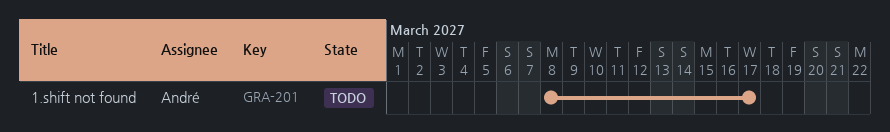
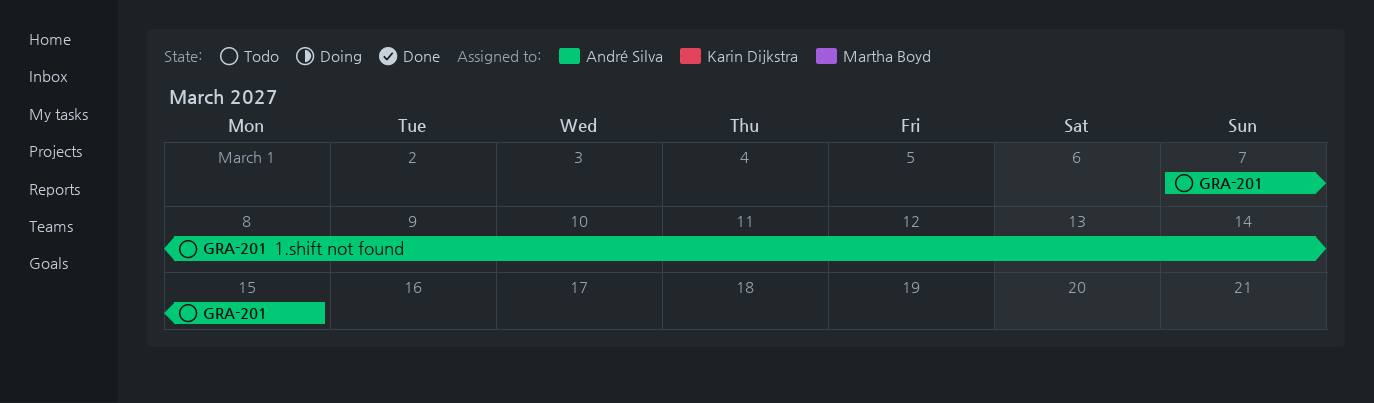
GRA-201, start: Mar 8 -> Mar 7
GRA-201, due: Mar 17 -> Mar 15

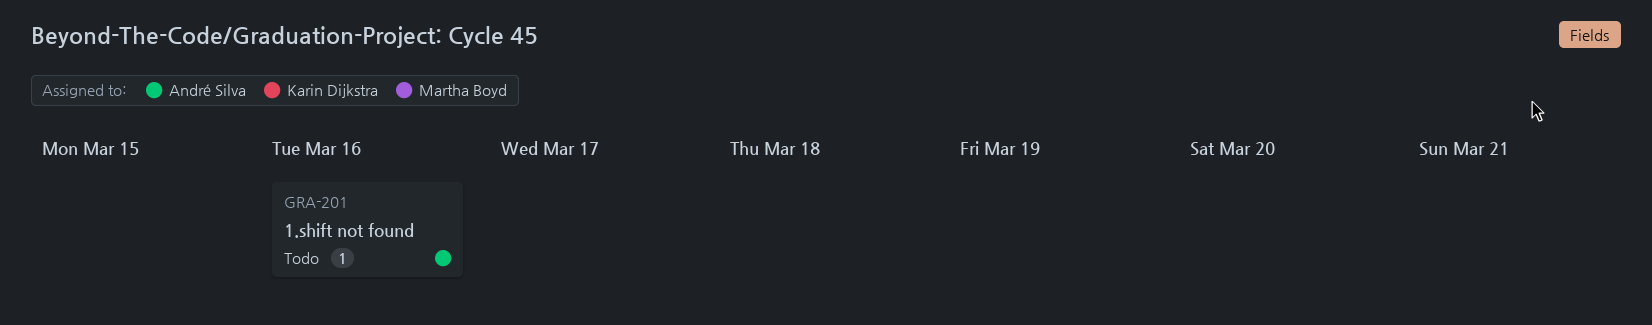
GRA-201, due: Mar 15 -> Mar 16

